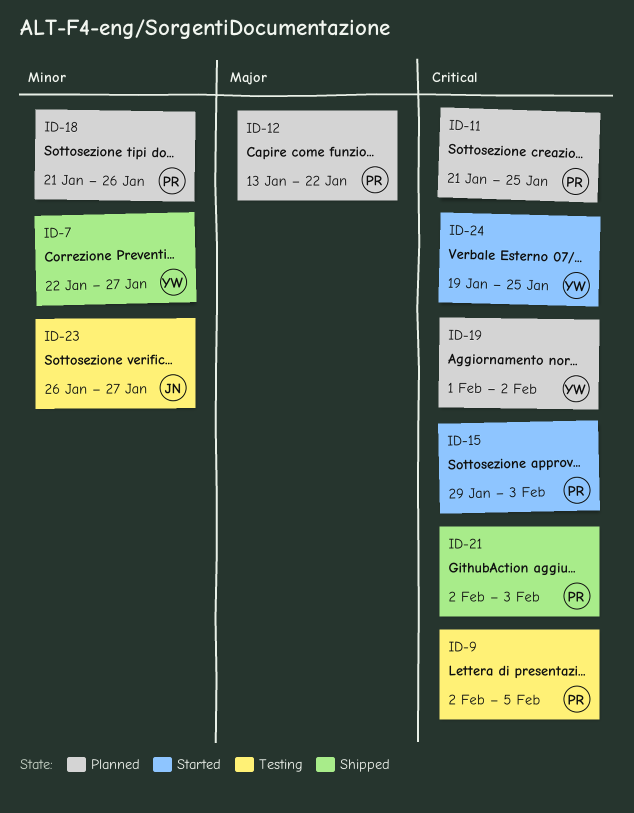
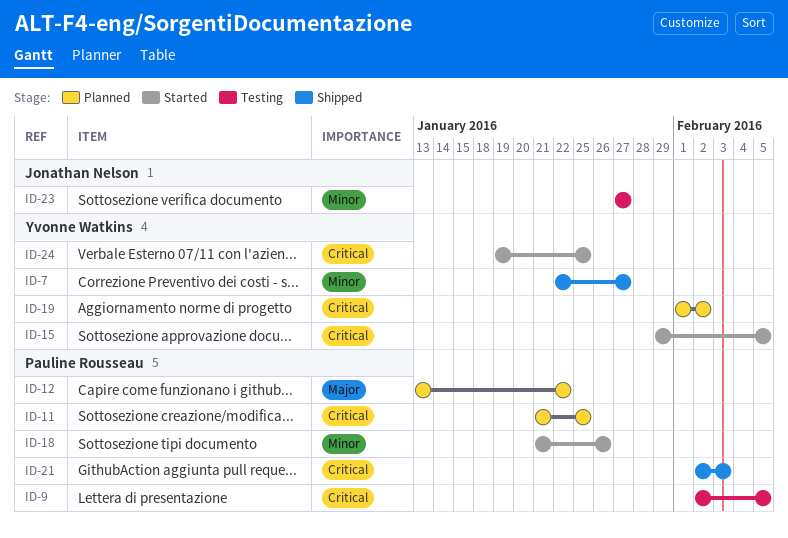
ID-15, owner: Pauline Rousseau -> Yvonne Watkins
ID-15, due: Feb 3 -> Feb 5
ID-18, status: Planned -> Started
ID-23, start: Jan 26 -> Jan 27

